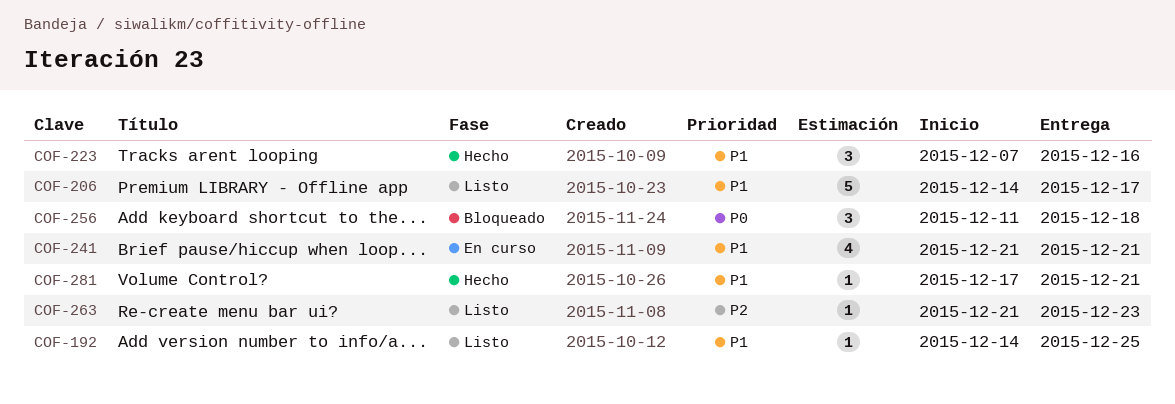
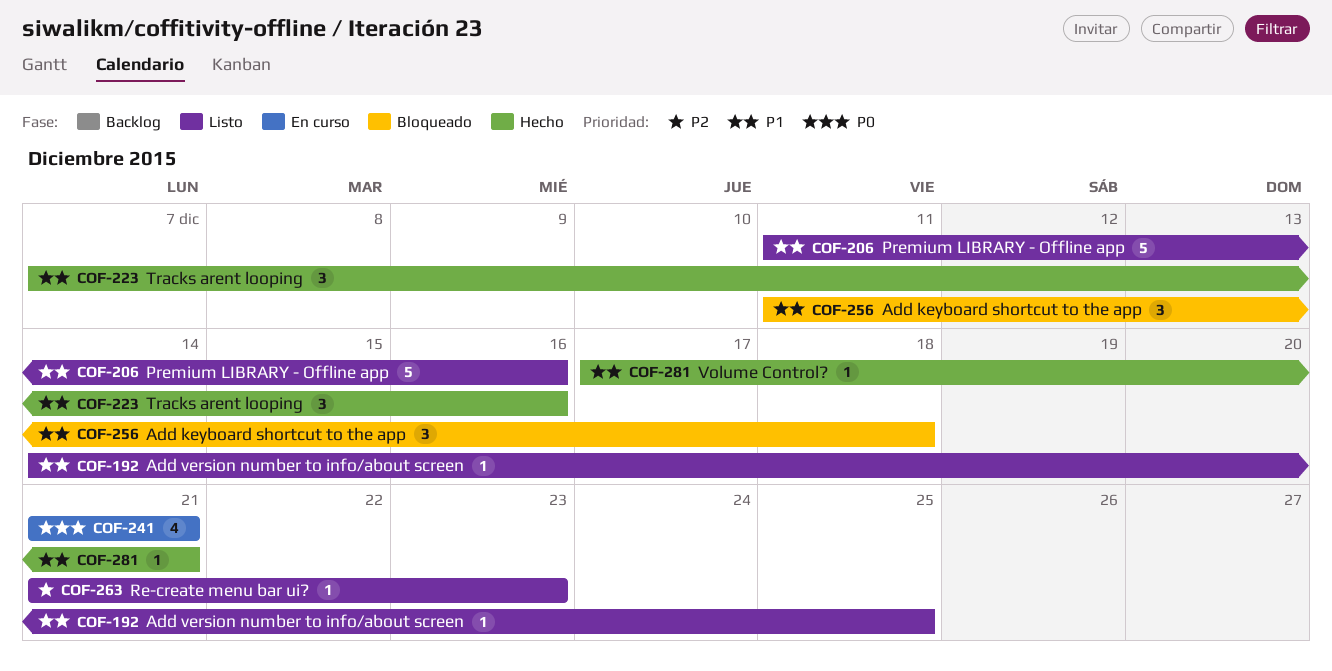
COF-206, start: Dec 14 -> Dec 11
COF-206, due: Dec 17 -> Dec 16
COF-241, priority: P1 -> P0
COF-256, priority: P0 -> P1

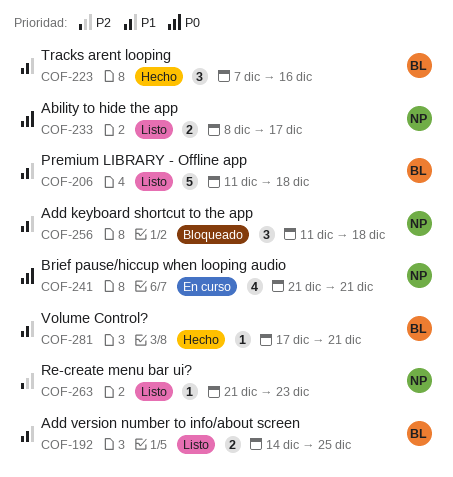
COF-192, estimate: 1 -> 2
COF-206, due: Dec 16 -> Dec 18
COF-233: none -> present

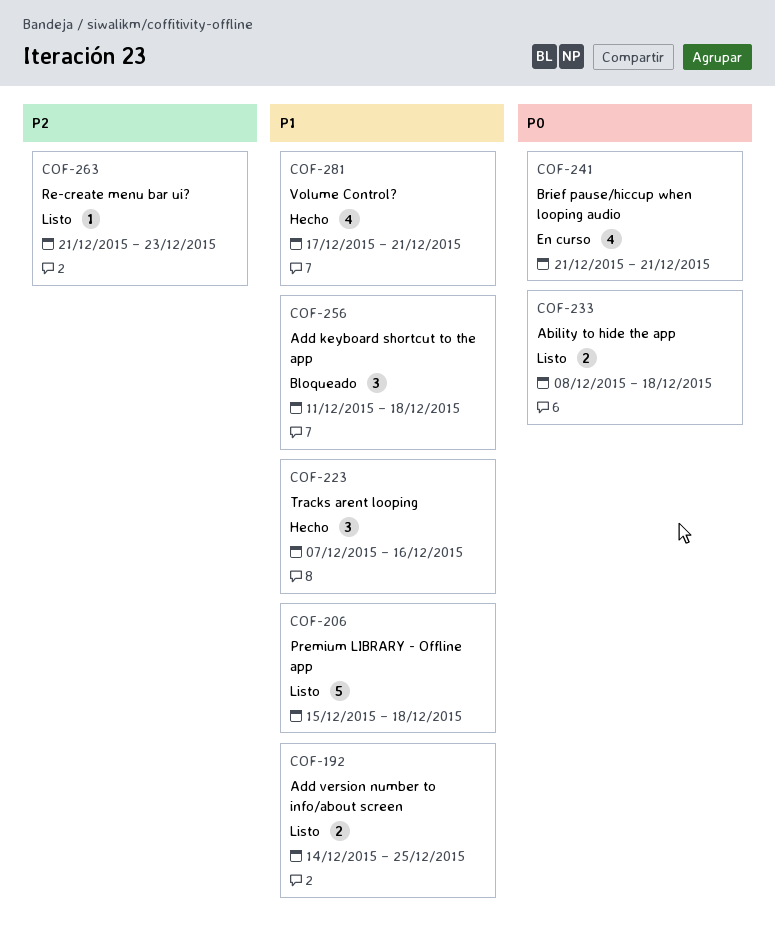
COF-206, start: Dec 11 -> Dec 15
COF-233, due: Dec 17 -> Dec 18
COF-281, estimate: 1 -> 4

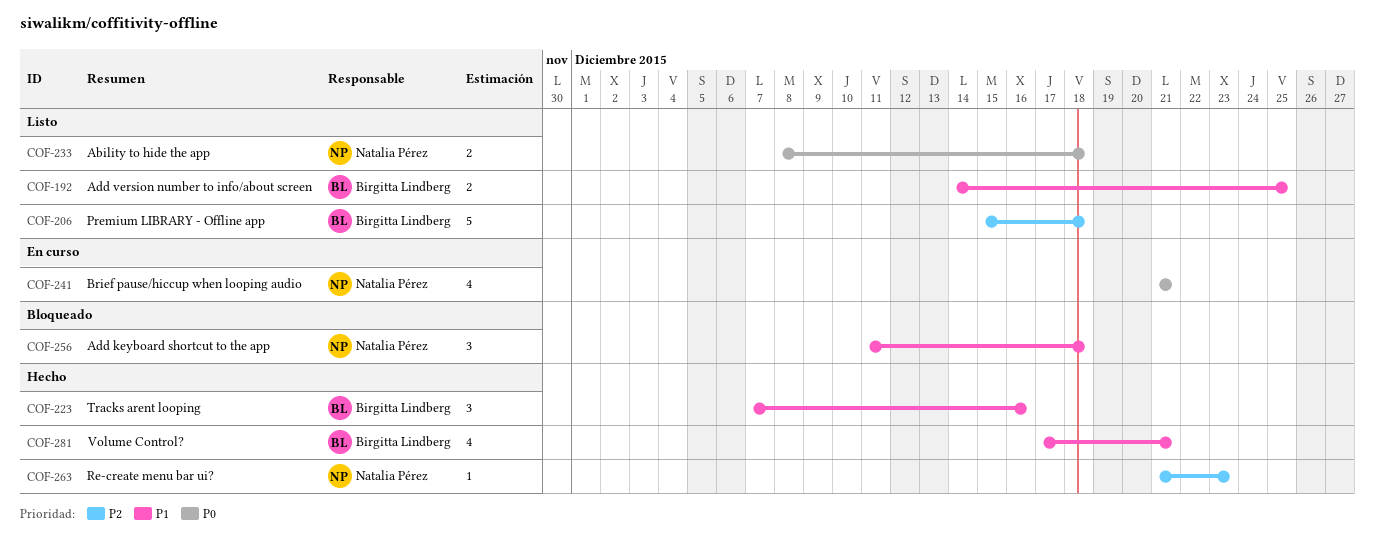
COF-206, priority: P1 -> P2
COF-263, status: Listo -> Hecho

